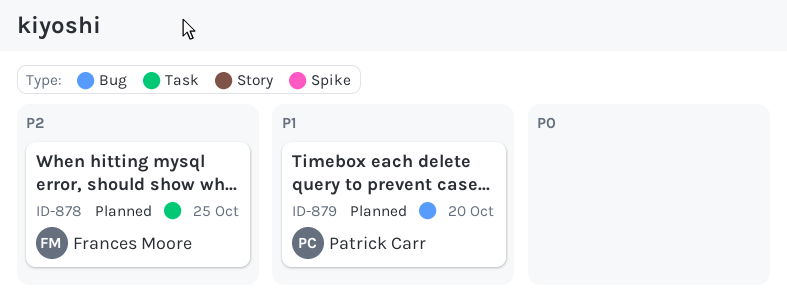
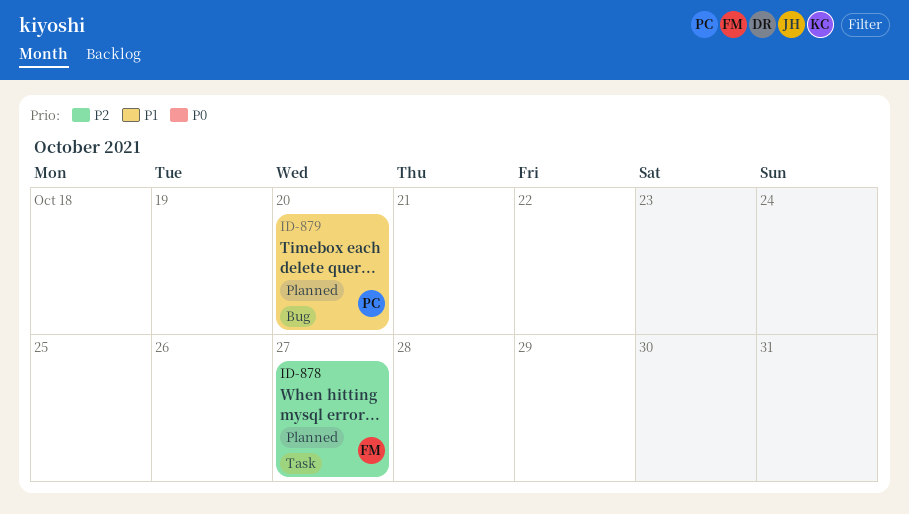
ID-878, due: Oct 25 -> Oct 27

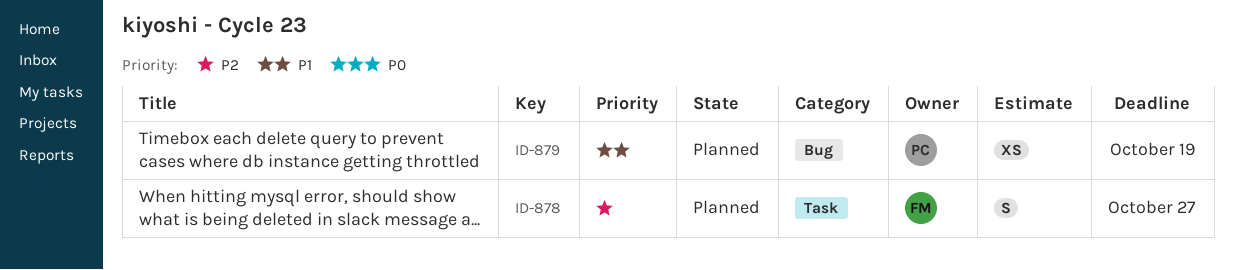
ID-879, due: Oct 20 -> Oct 19

